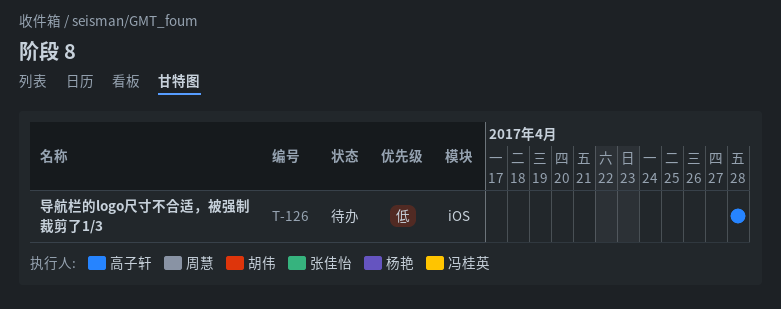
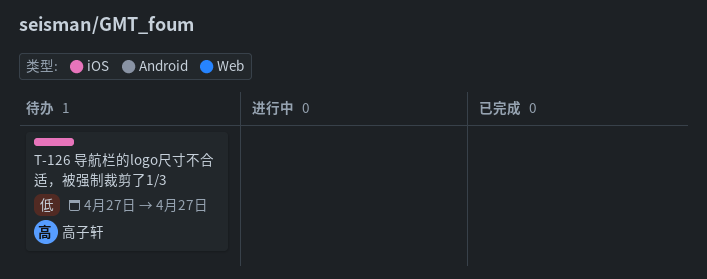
T-126, start: Apr 28 -> Apr 27
T-126, due: Apr 28 -> Apr 27

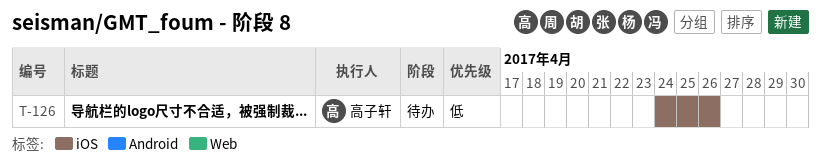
T-126, start: Apr 27 -> Apr 24
T-126, due: Apr 27 -> Apr 26

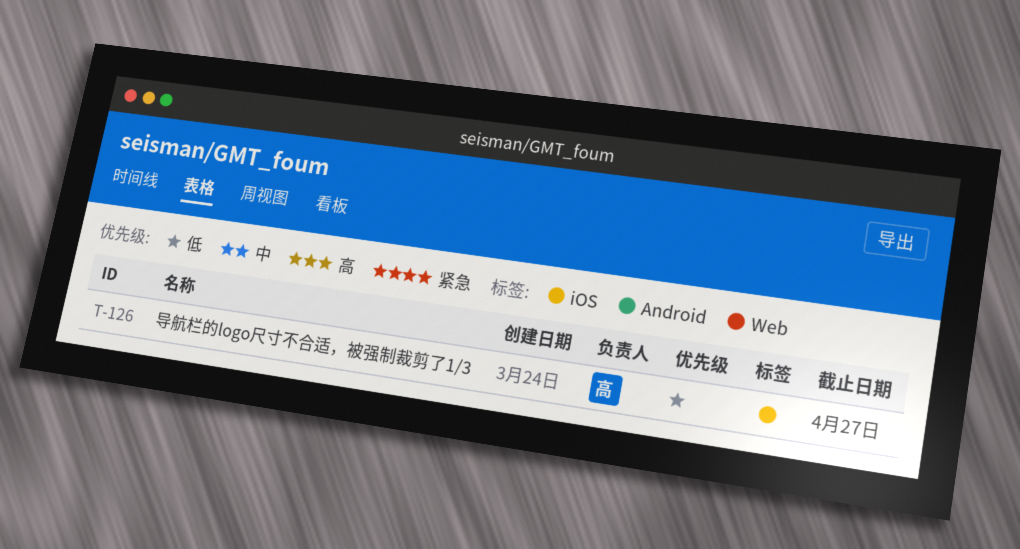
T-126, due: Apr 26 -> Apr 27

